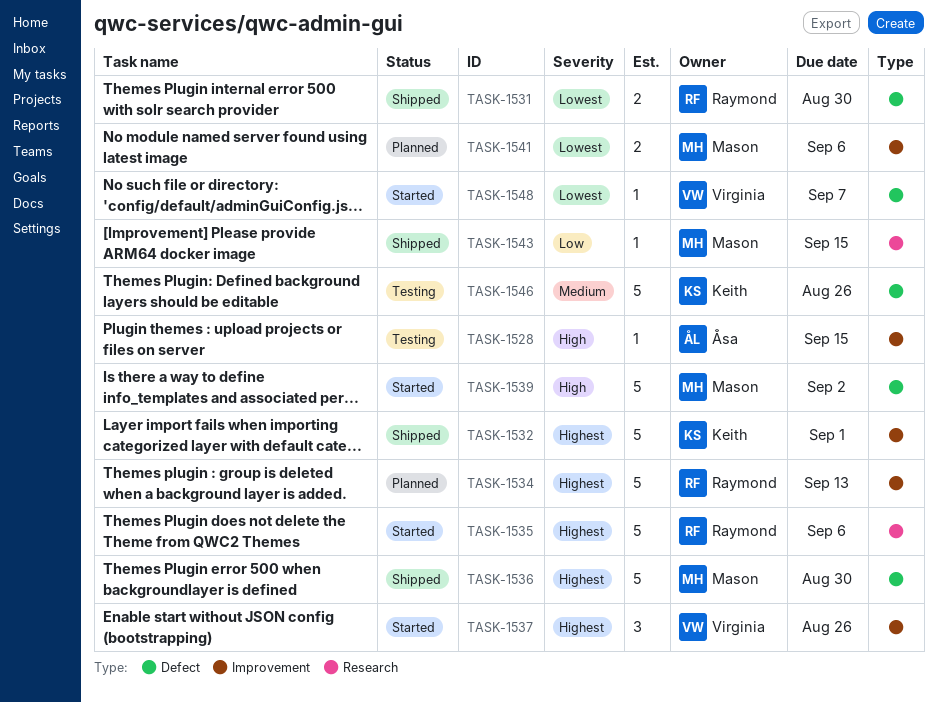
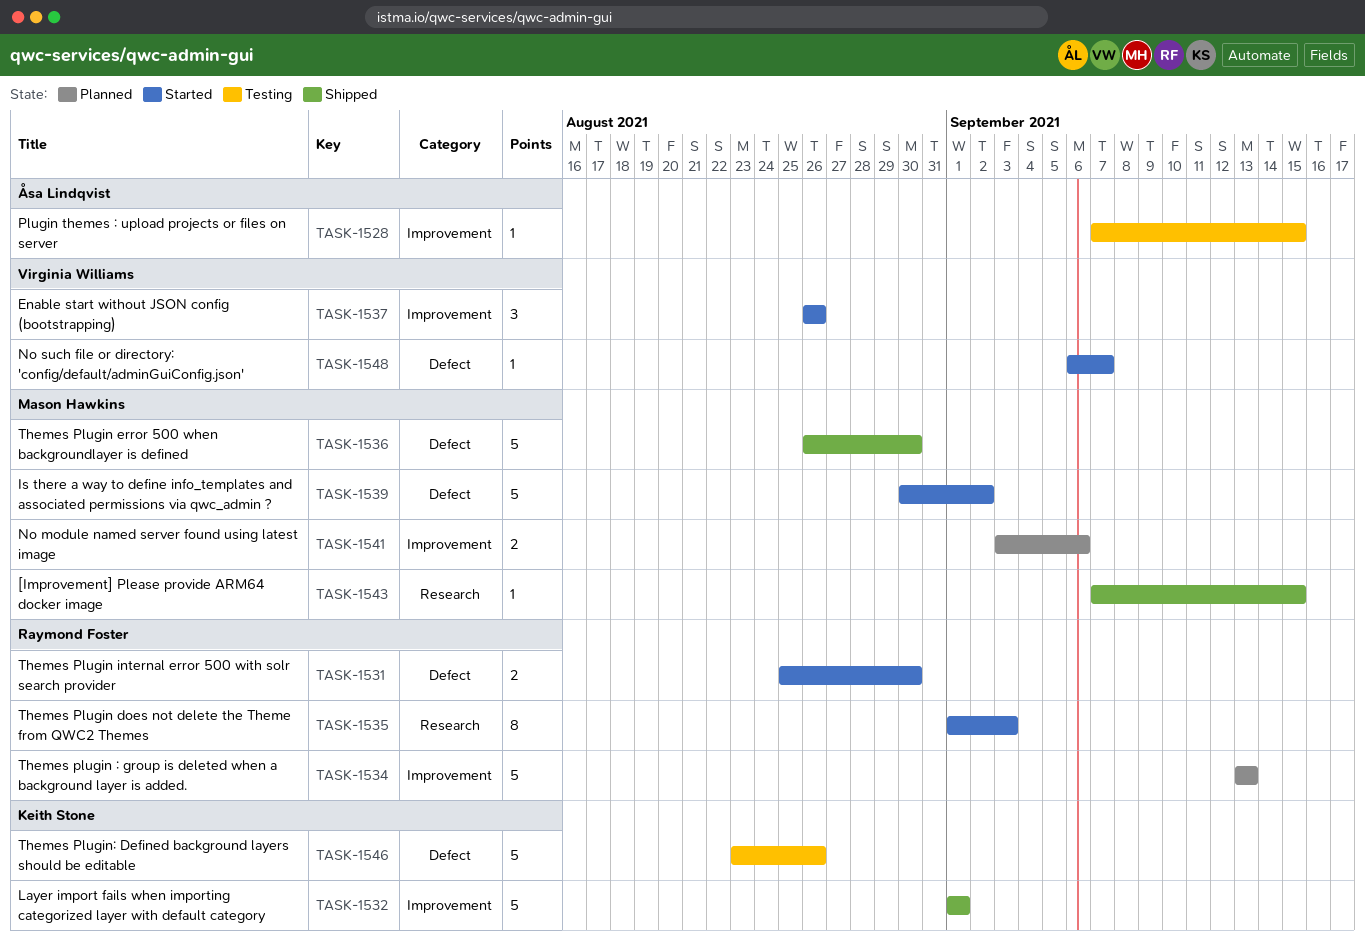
TASK-1531, status: Shipped -> Started
TASK-1535, estimate: 5 -> 8
TASK-1535, due: Sep 6 -> Sep 3

